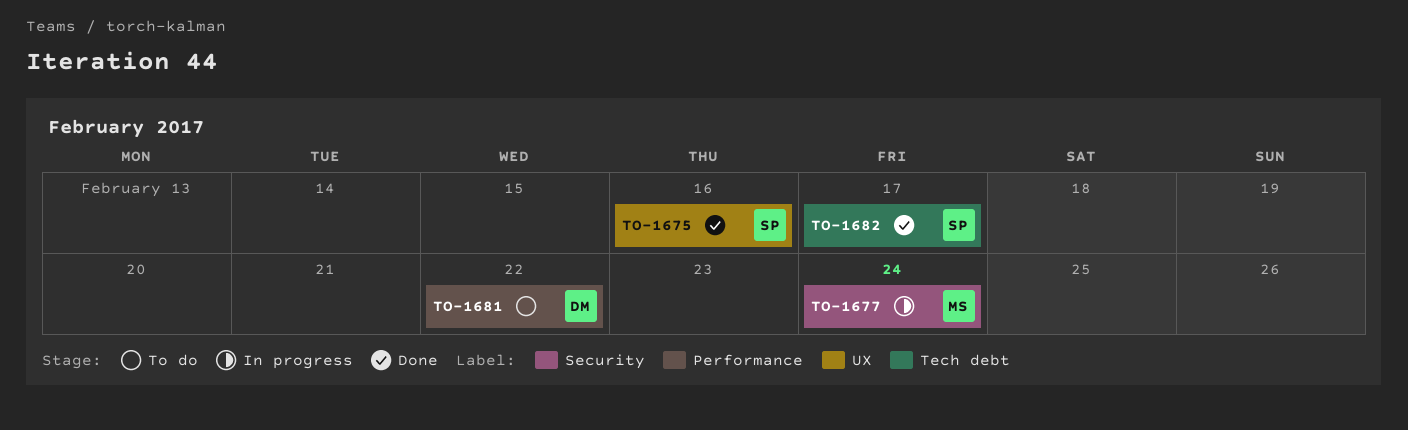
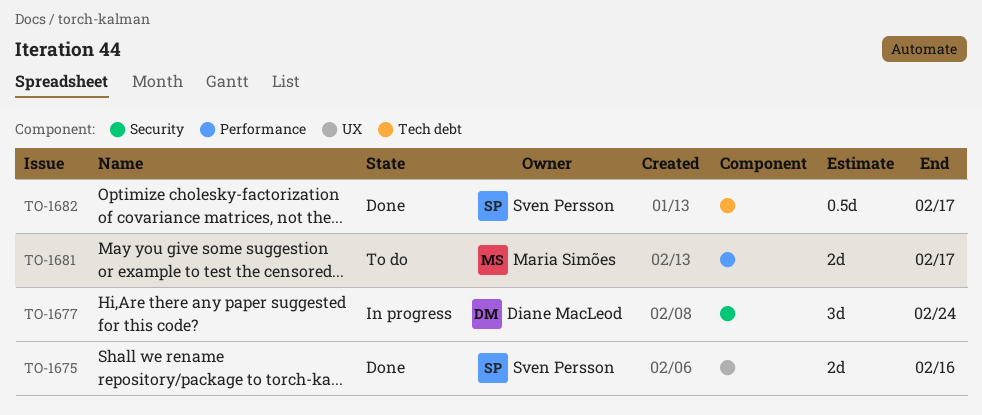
TO-1677, owner: Maria Simões -> Diane MacLeod
TO-1681, owner: Diane MacLeod -> Maria Simões
TO-1681, due: Feb 22 -> Feb 17

